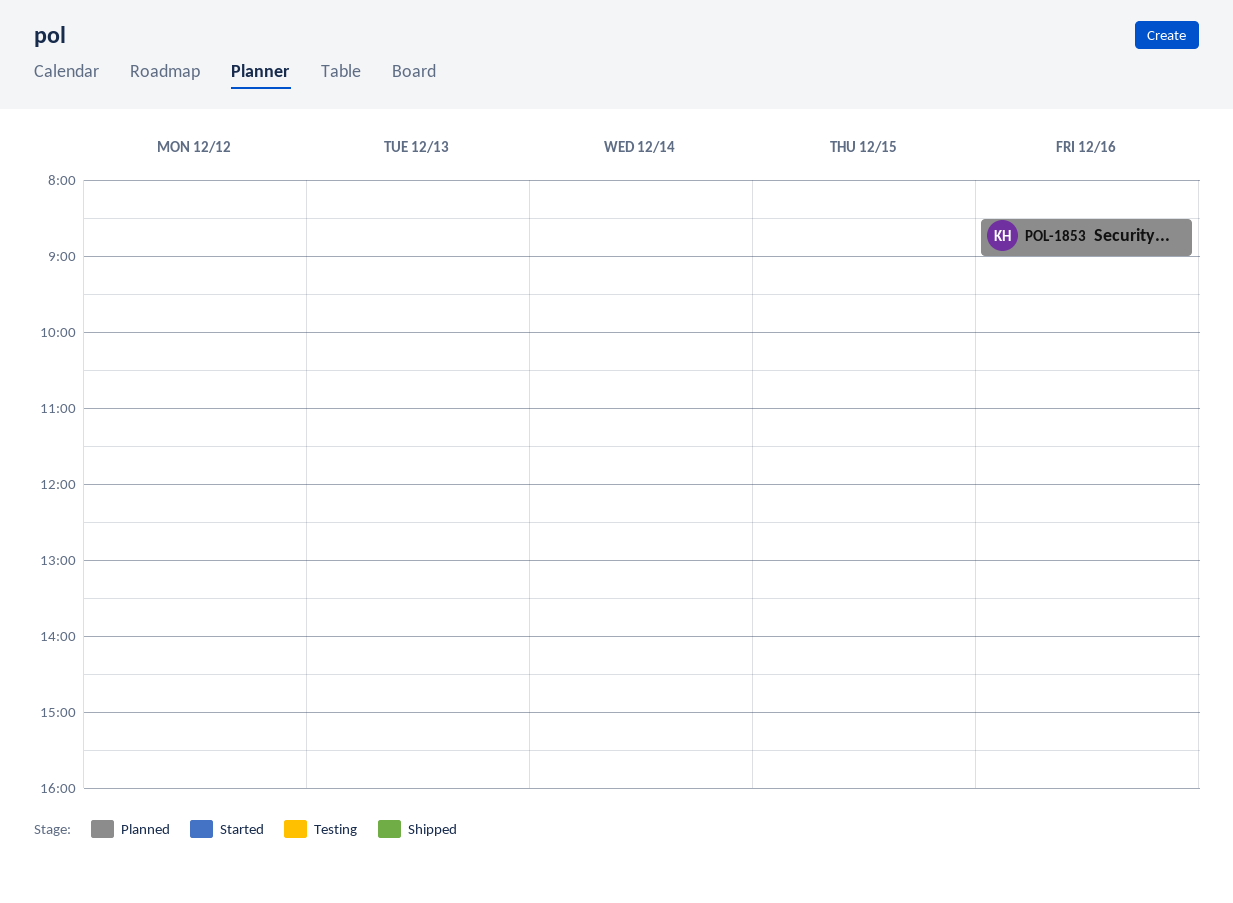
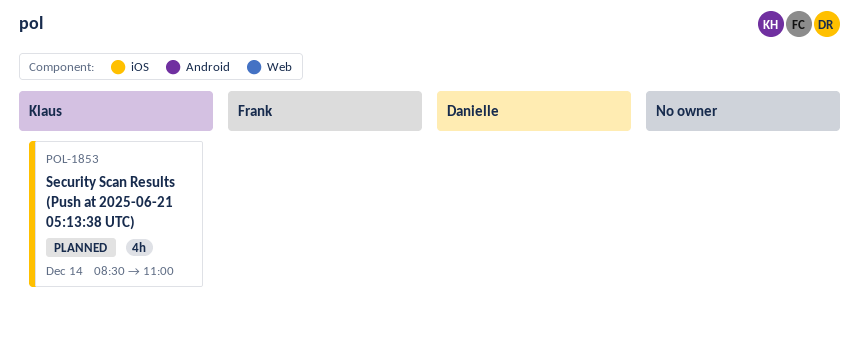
POL-1853, day: Dec 16 -> Dec 14
POL-1853, ends: 09:00 -> 11:00

